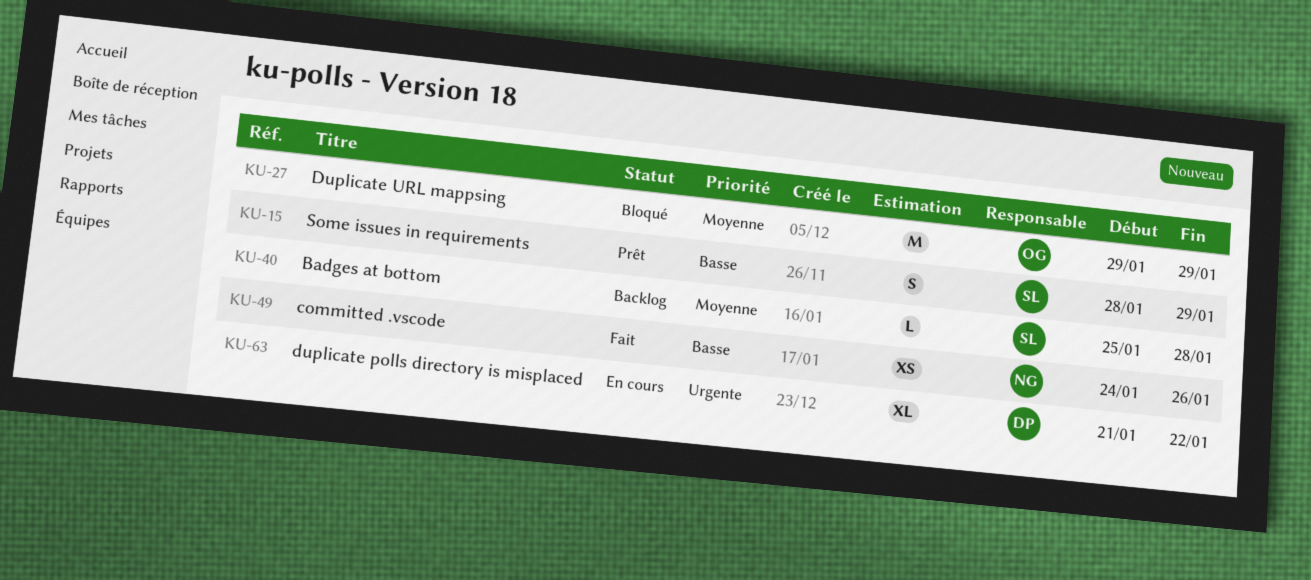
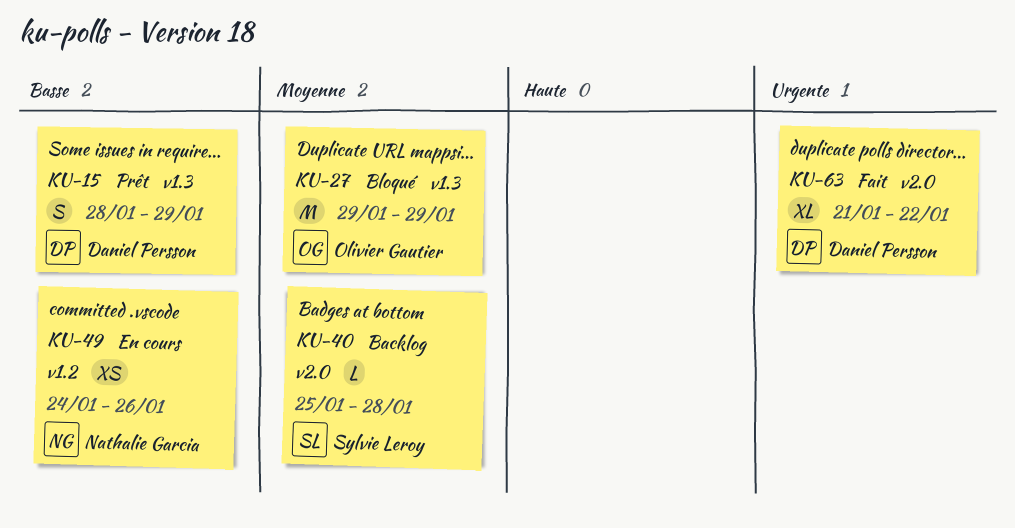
KU-15, owner: Sylvie Leroy -> Daniel Persson
KU-49, status: Fait -> En cours
KU-63, status: En cours -> Fait

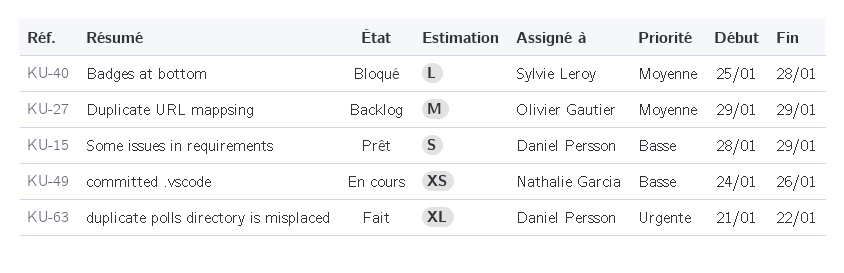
KU-27, status: Bloqué -> Backlog
KU-40, status: Backlog -> Bloqué

